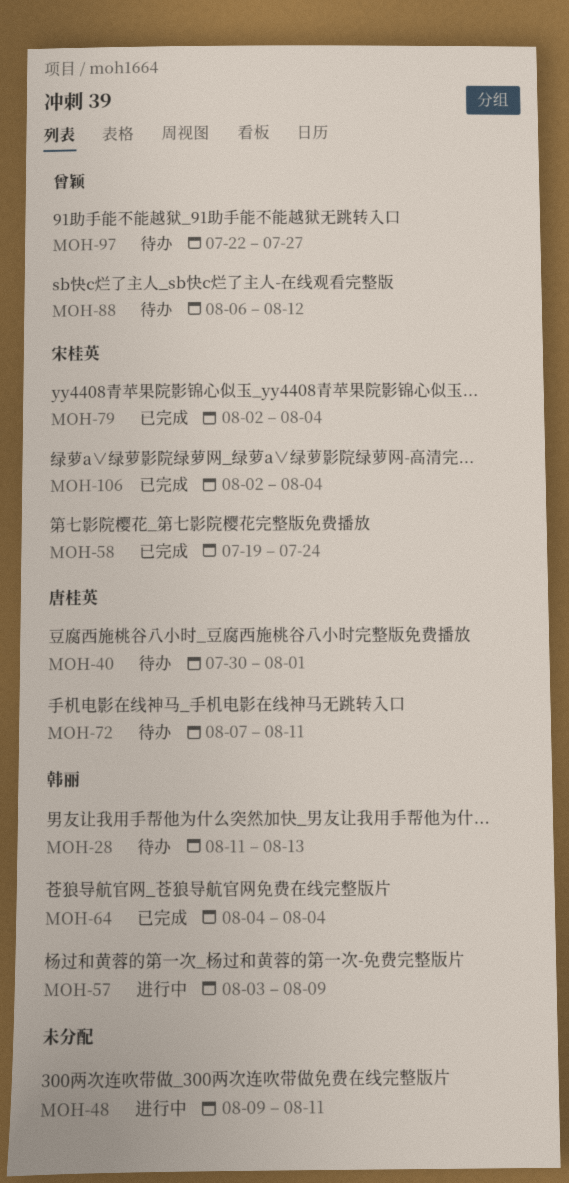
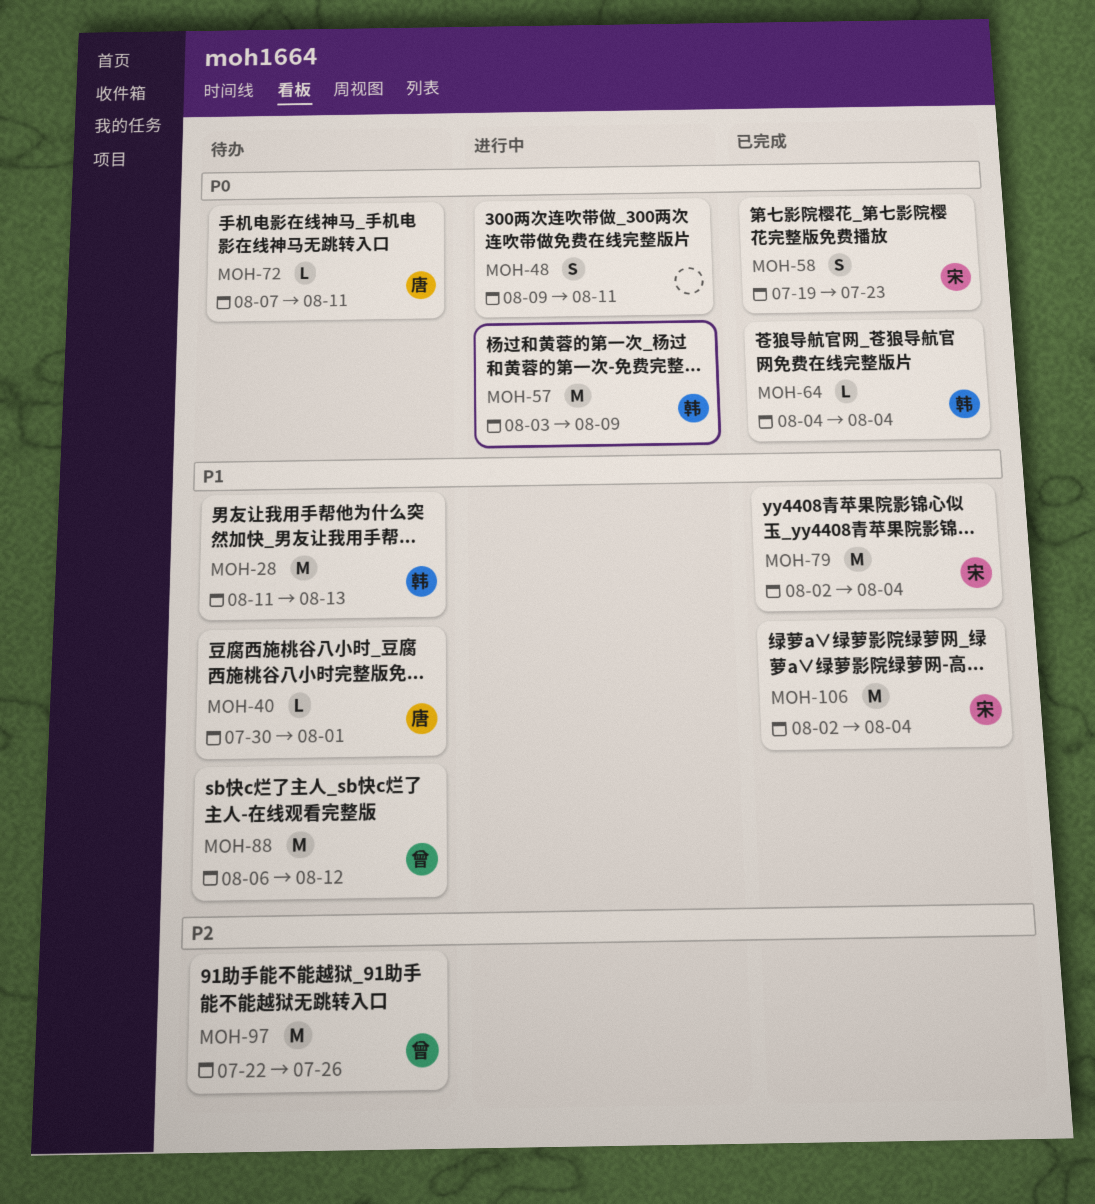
MOH-58, due: Jul 24 -> Jul 23
MOH-97, due: Jul 27 -> Jul 26

